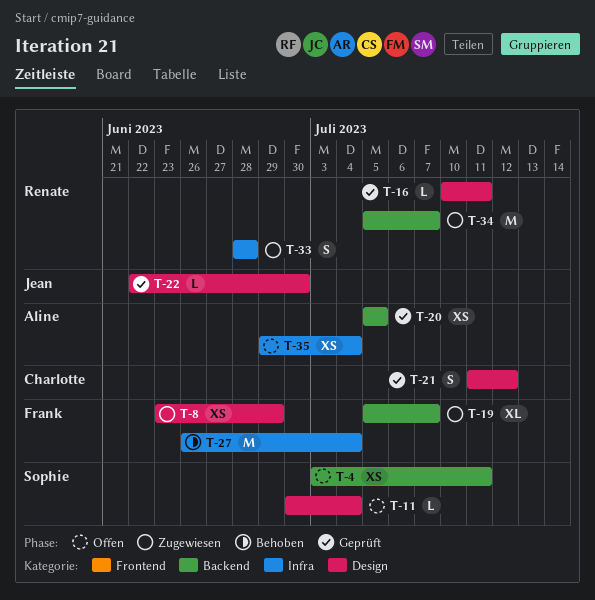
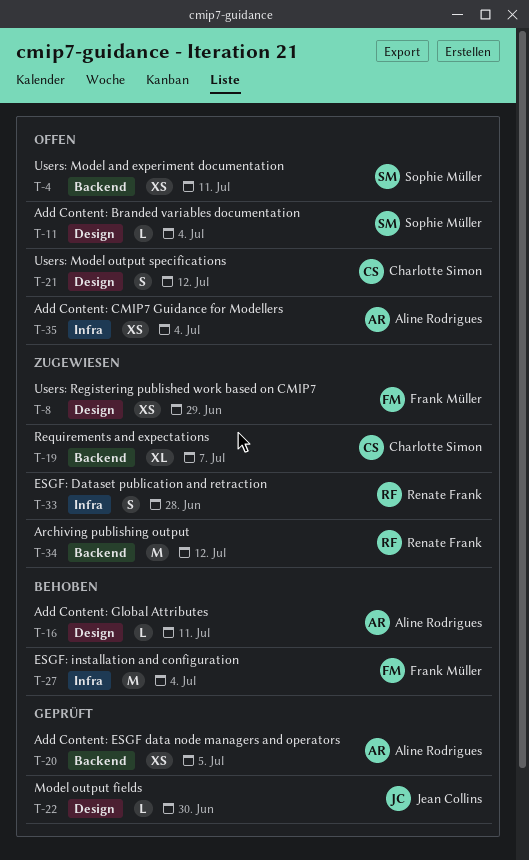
T-16, status: Geprüft -> Behoben
T-16, owner: Renate Frank -> Aline Rodrigues
T-19, owner: Frank Müller -> Charlotte Simon
T-21, status: Geprüft -> Offen
T-34, due: Jul 7 -> Jul 12

